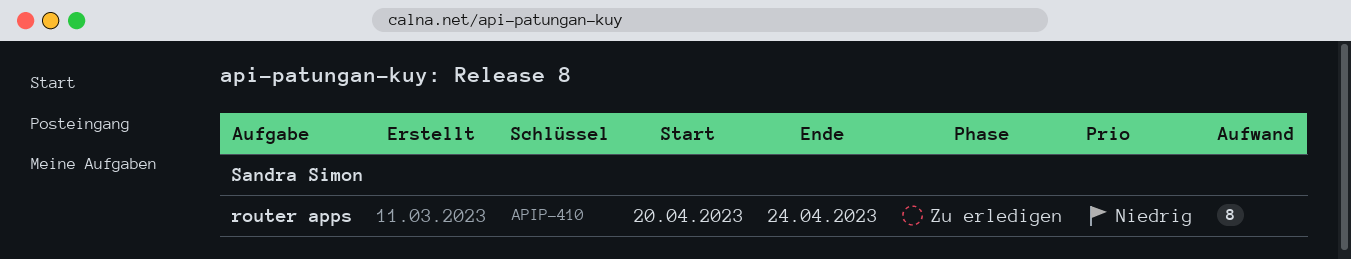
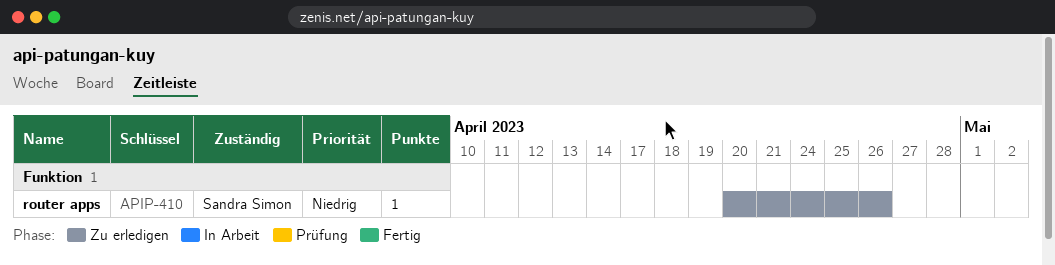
APIP-410, estimate: 8 -> 1
APIP-410, due: Apr 24 -> Apr 26

